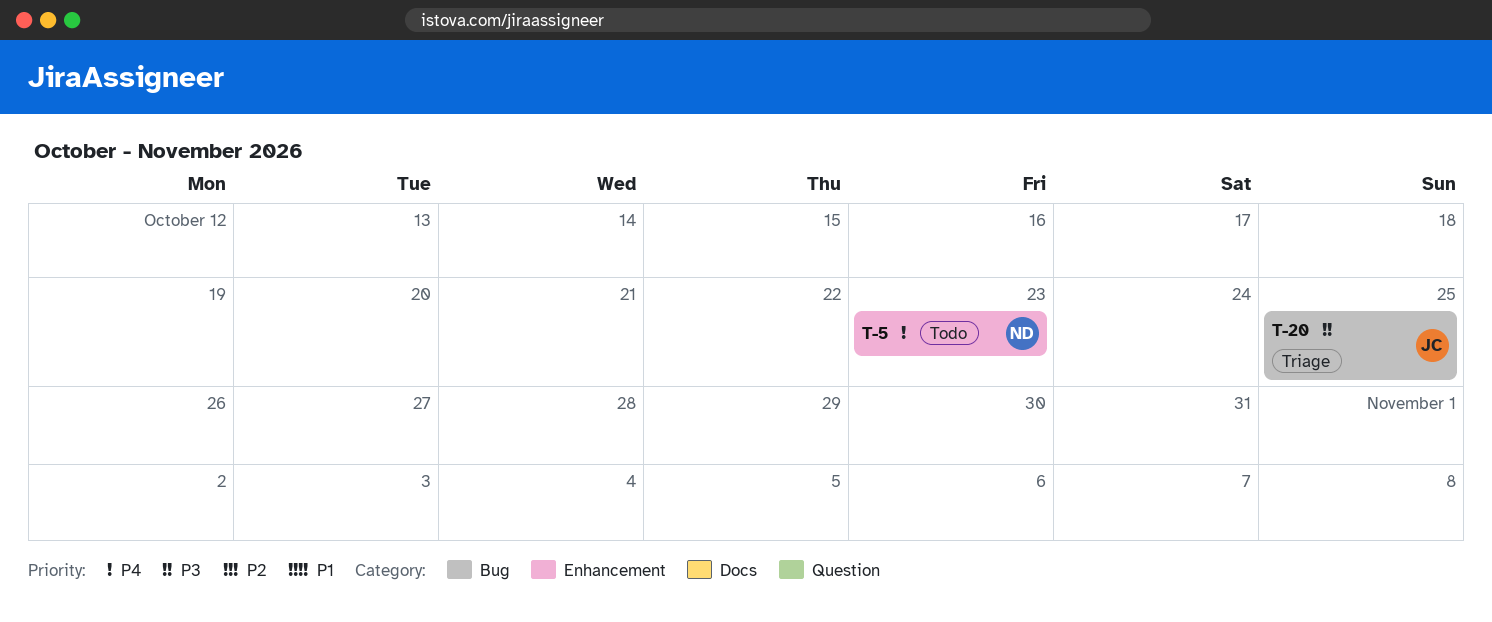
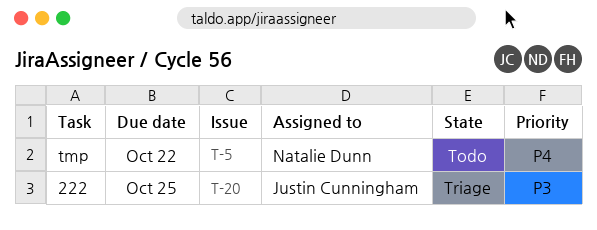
T-5, due: Oct 23 -> Oct 22

